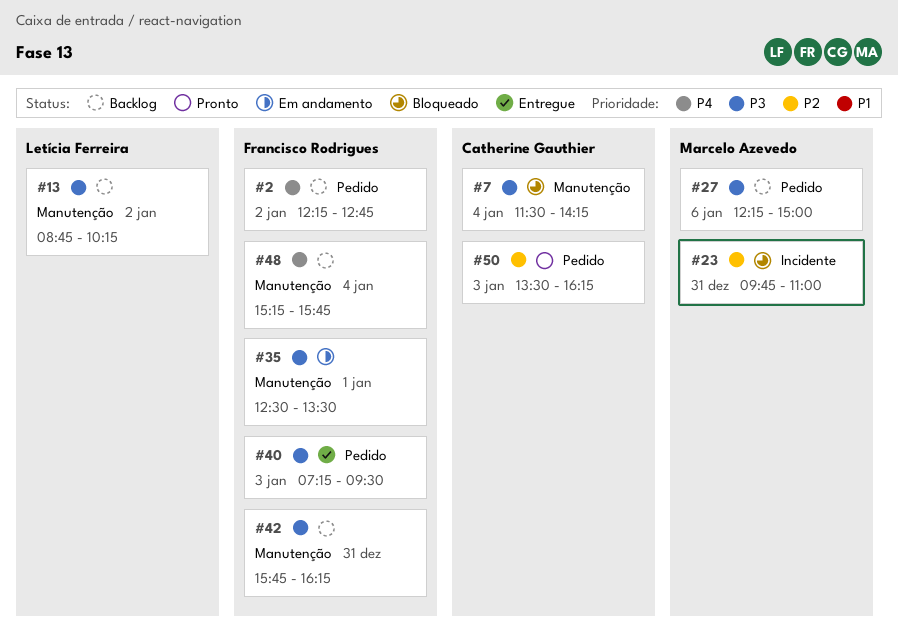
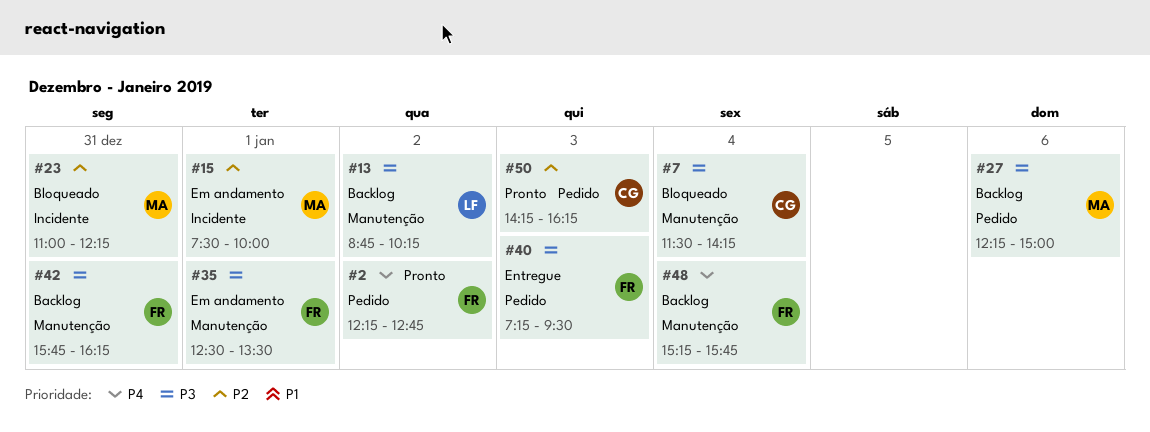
#2, status: Backlog -> Pronto
#15: none -> present
#23, begins: 09:45 -> 11:00
#23, ends: 11:00 -> 12:15
#50, begins: 13:30 -> 14:15

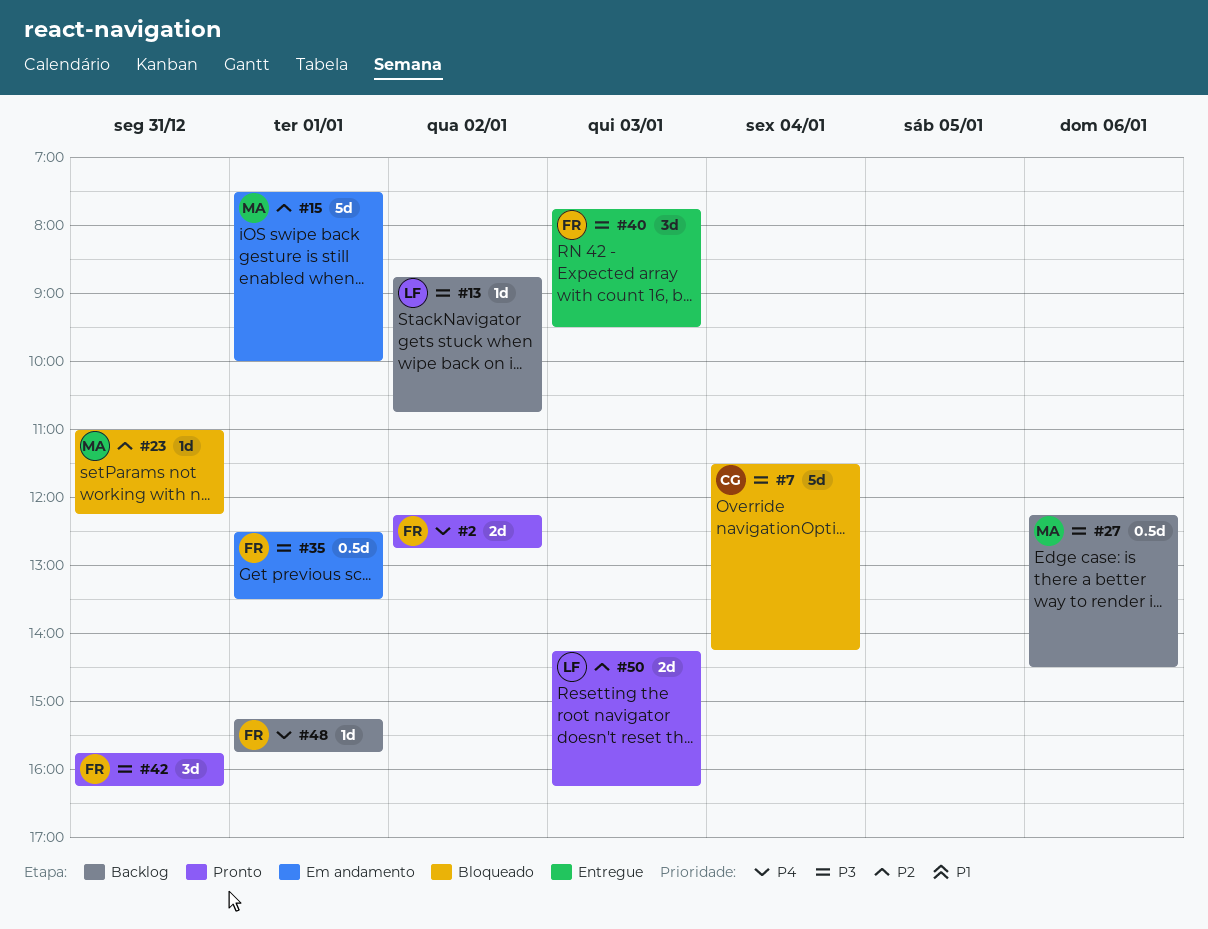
#13, ends: 10:15 -> 10:45
#27, ends: 15:00 -> 14:30
#40, begins: 07:15 -> 07:45
#42, status: Backlog -> Pronto
#48, day: Jan 4 -> Jan 1
#50, owner: CG -> LF

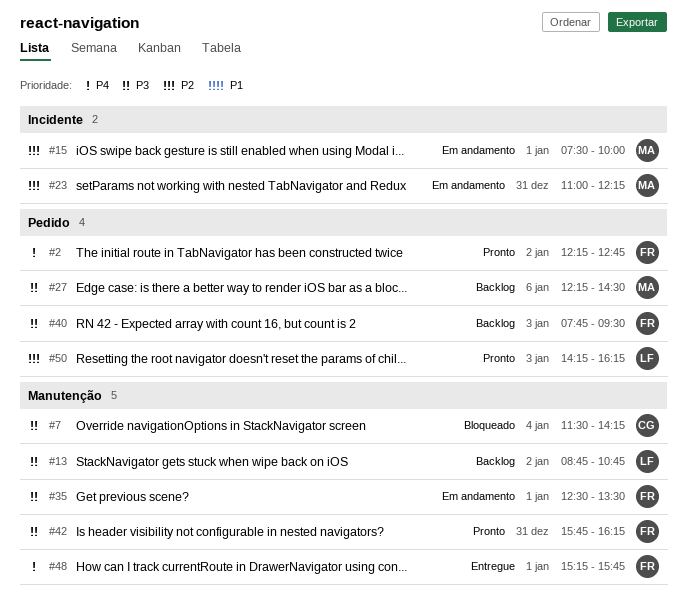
#23, status: Bloqueado -> Em andamento
#40, status: Entregue -> Backlog
#48, status: Backlog -> Entregue

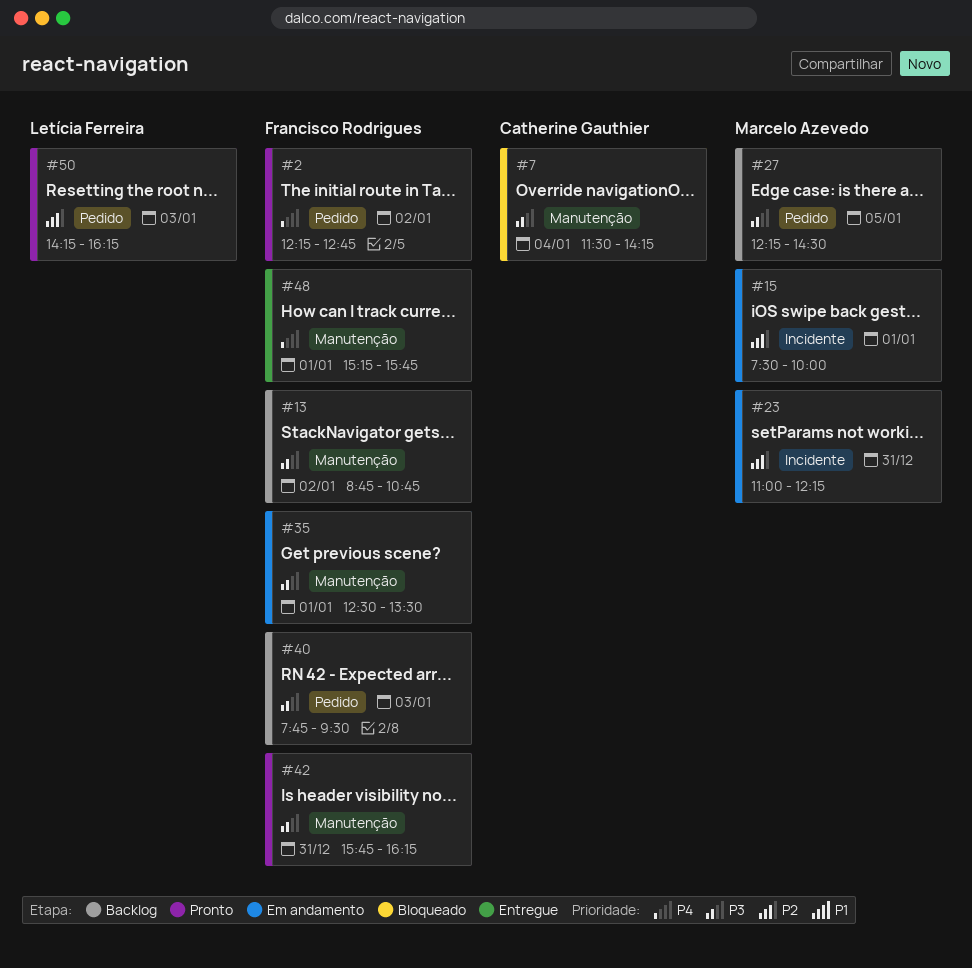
#13, owner: Letícia Ferreira -> Francisco Rodrigues
#27, day: Jan 6 -> Jan 5

